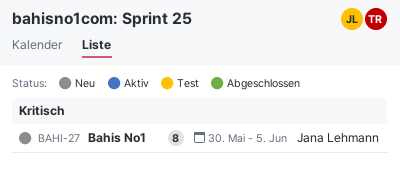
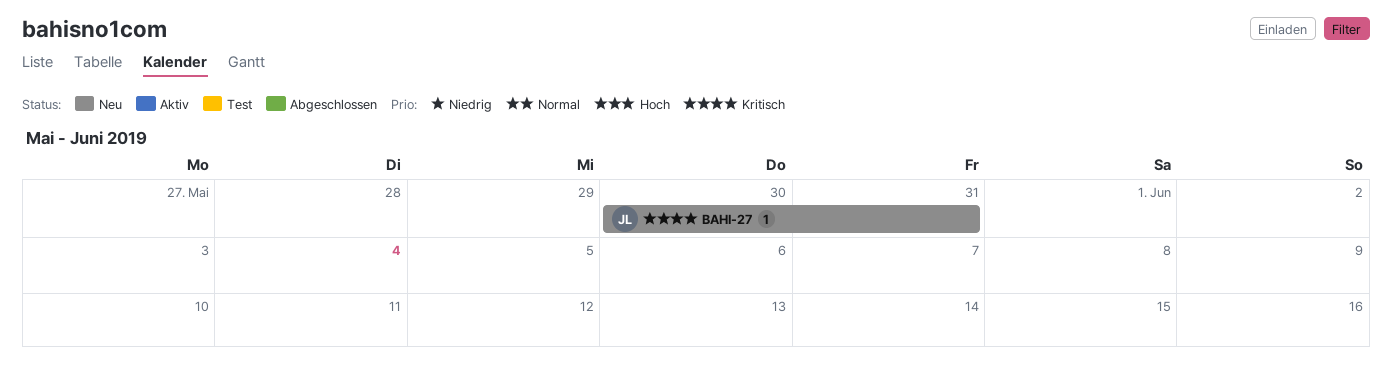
BAHI-27, estimate: 8 -> 1
BAHI-27, due: Jun 5 -> May 31

